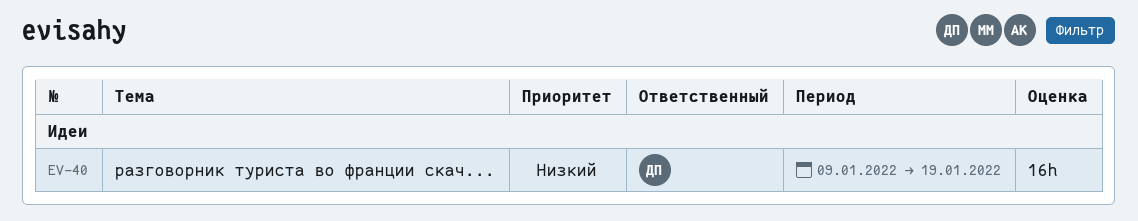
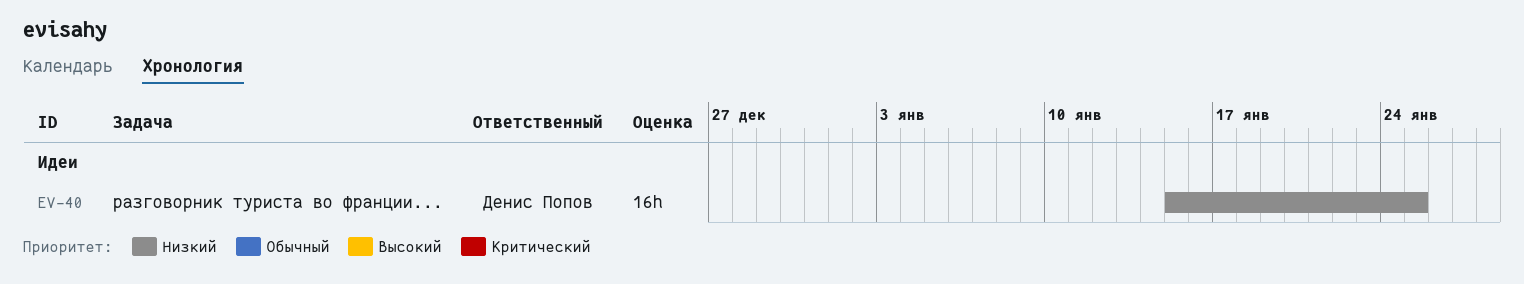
EV-40, start: Jan 9 -> Jan 15
EV-40, due: Jan 19 -> Jan 25

